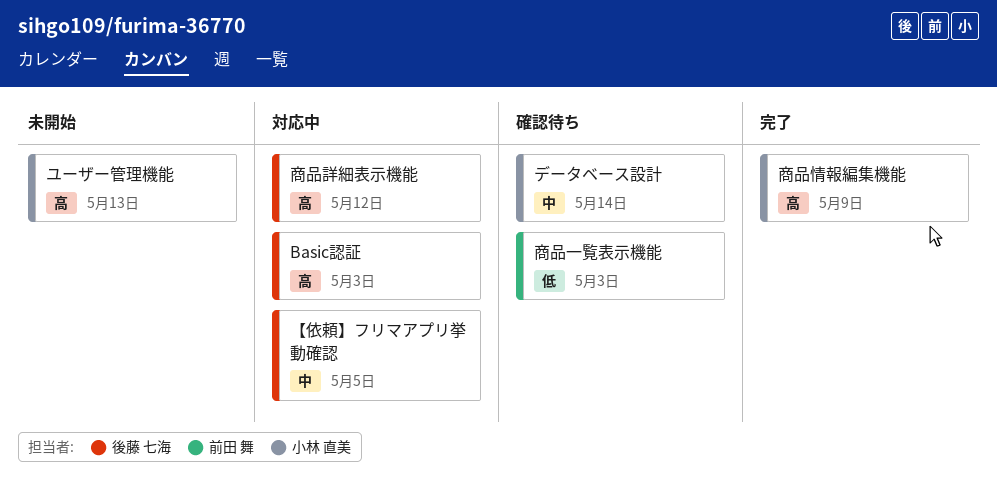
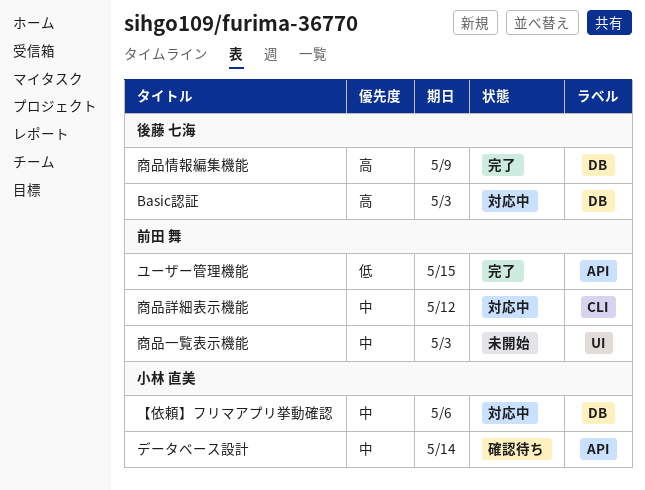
【依頼】フリマアプリ挙動確認, owner: 後藤 七海 -> 小林 直美
【依頼】フリマアプリ挙動確認, due: May 5 -> May 6
ユーザー管理機能, status: 未開始 -> 完了
ユーザー管理機能, owner: 小林 直美 -> 前田 舞
ユーザー管理機能, priority: 高 -> 低
ユーザー管理機能, due: May 13 -> May 15
商品一覧表示機能, status: 確認待ち -> 未開始
商品一覧表示機能, priority: 低 -> 中
商品情報編集機能, owner: 小林 直美 -> 後藤 七海
商品詳細表示機能, owner: 後藤 七海 -> 前田 舞
商品詳細表示機能, priority: 高 -> 中

